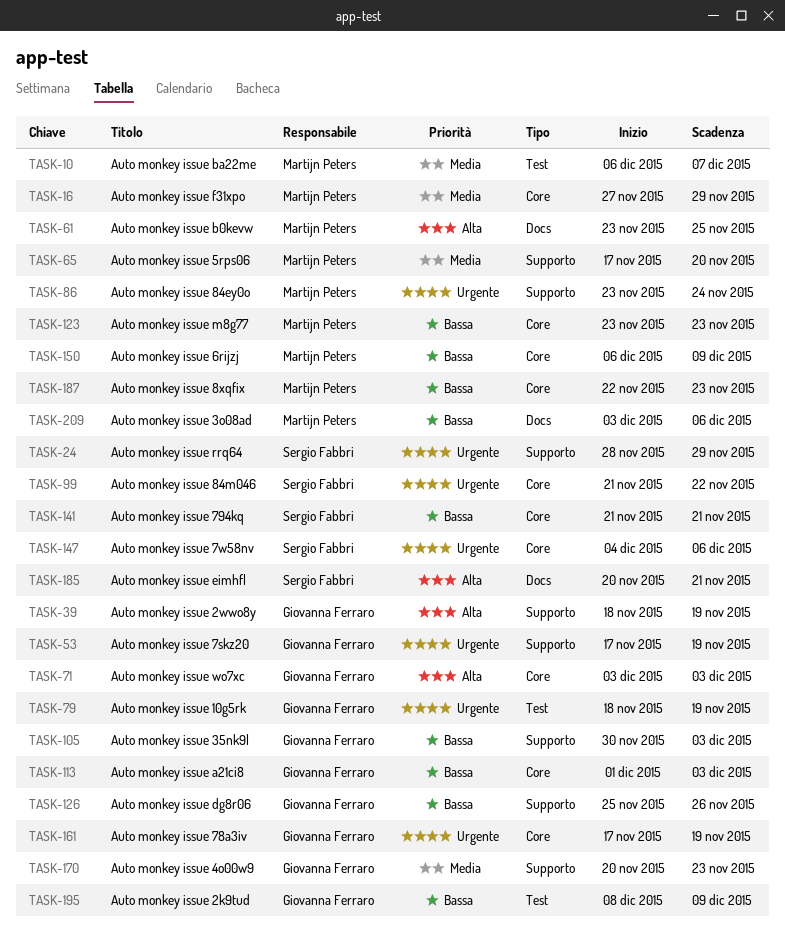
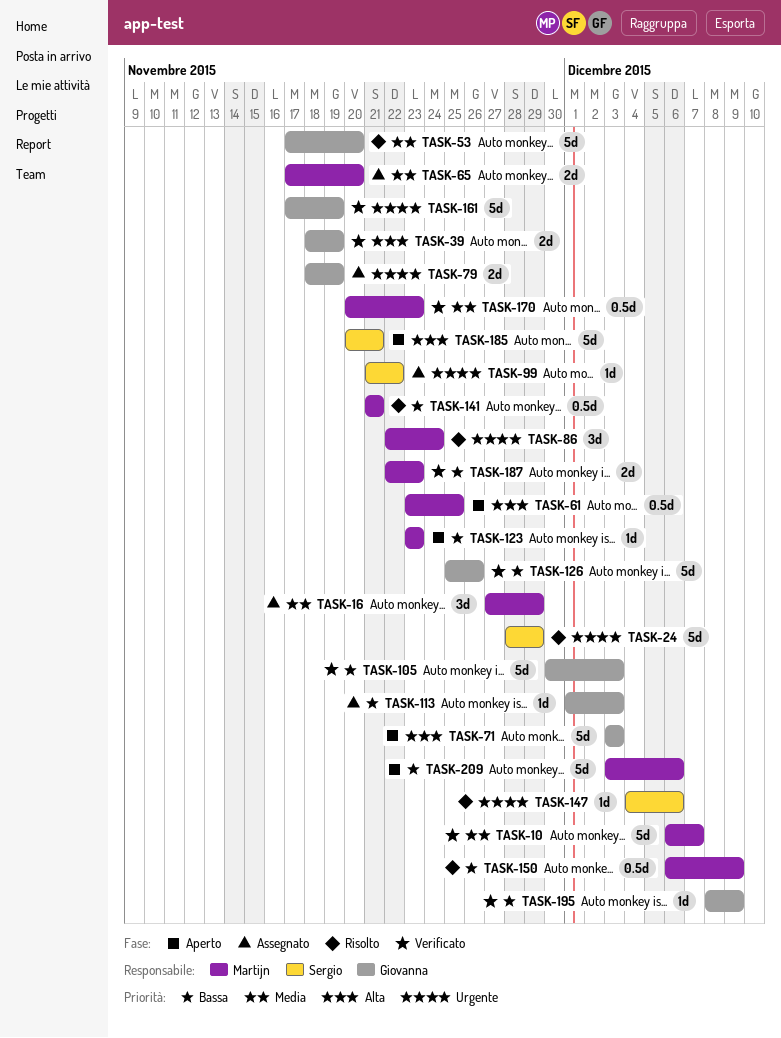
TASK-53, priority: Urgente -> Media
TASK-53, due: Nov 19 -> Nov 20
TASK-86, start: Nov 23 -> Nov 22
TASK-141, owner: Sergio Fabbri -> Martijn Peters
TASK-170, owner: Giovanna Ferraro -> Martijn Peters

